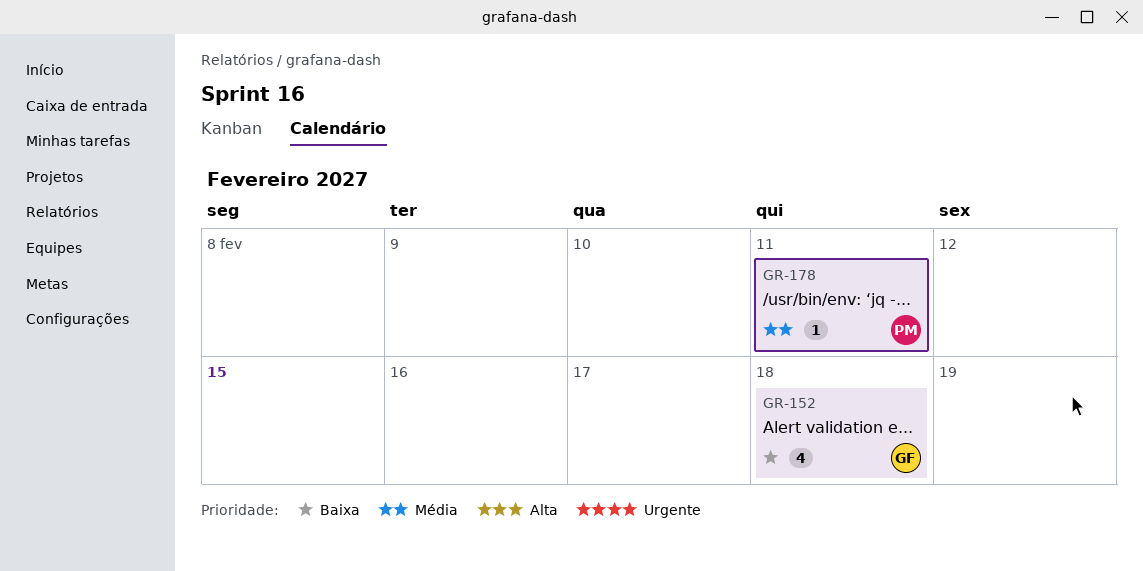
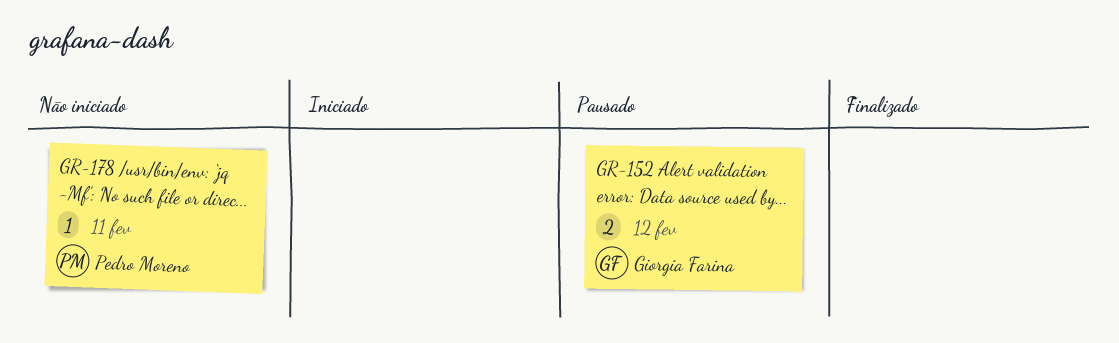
GR-152, estimate: 4 -> 2
GR-152, due: Feb 18 -> Feb 12

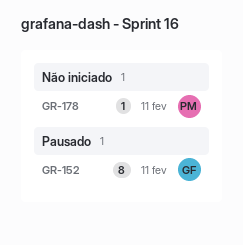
GR-152, estimate: 2 -> 8
GR-152, due: Feb 12 -> Feb 11

